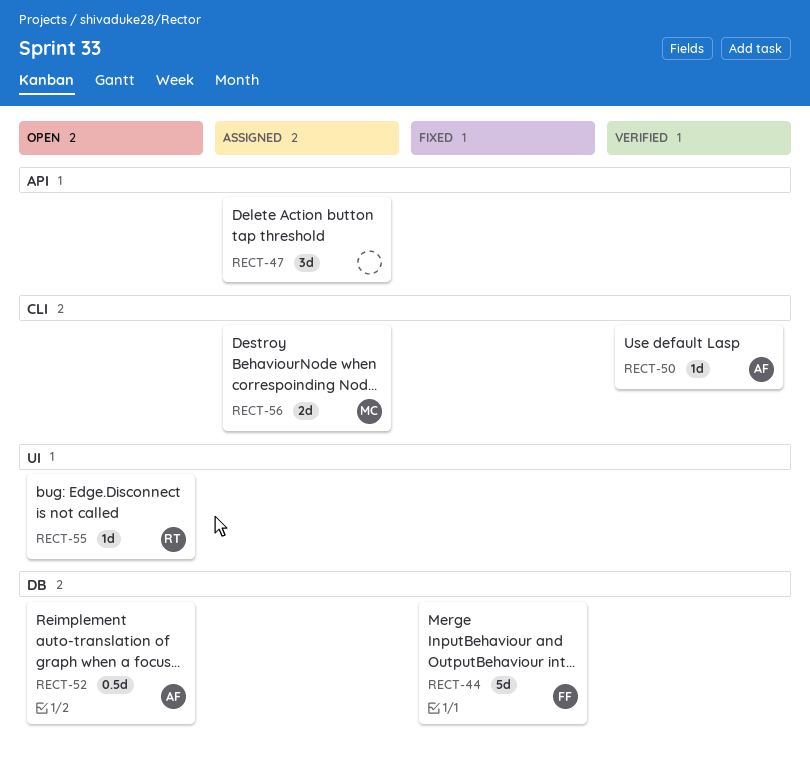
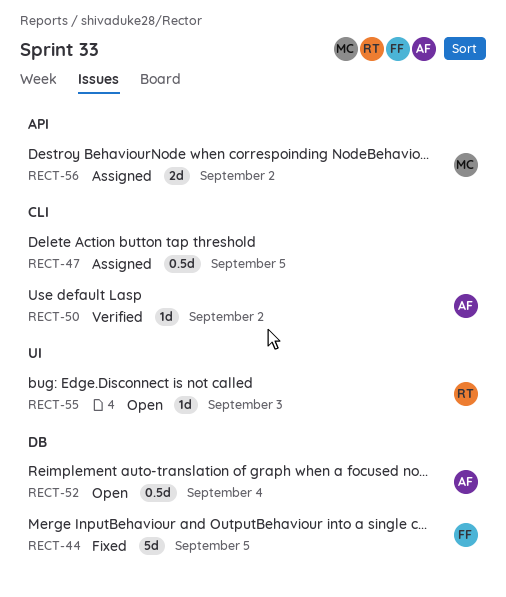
RECT-47, label: API -> CLI
RECT-47, estimate: 3d -> 0.5d
RECT-56, label: CLI -> API

